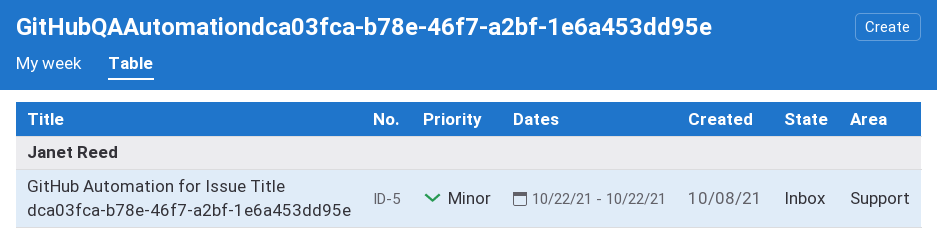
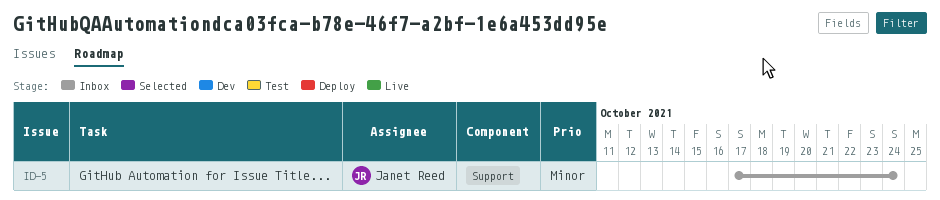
ID-5, start: Oct 22 -> Oct 17
ID-5, due: Oct 22 -> Oct 24

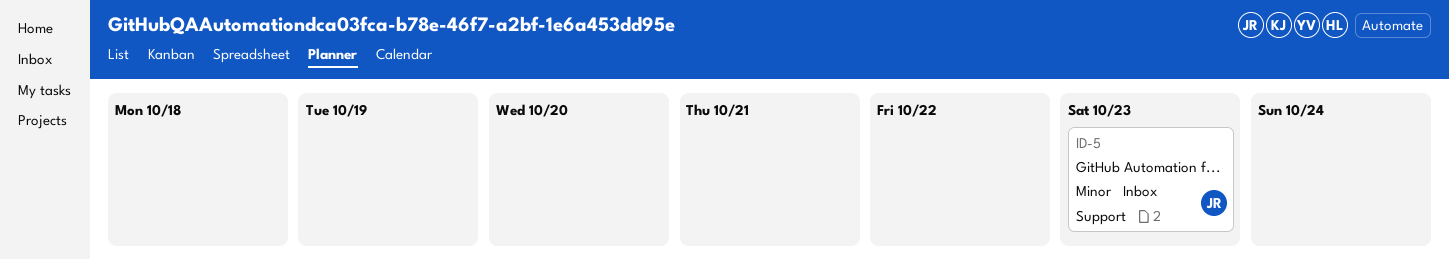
ID-5, due: Oct 24 -> Oct 23

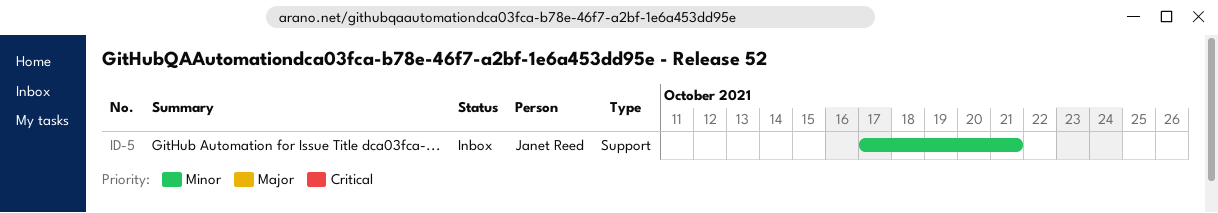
ID-5, due: Oct 23 -> Oct 21

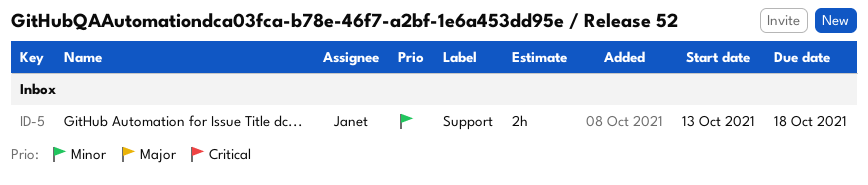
ID-5, start: Oct 17 -> Oct 13
ID-5, due: Oct 21 -> Oct 18

